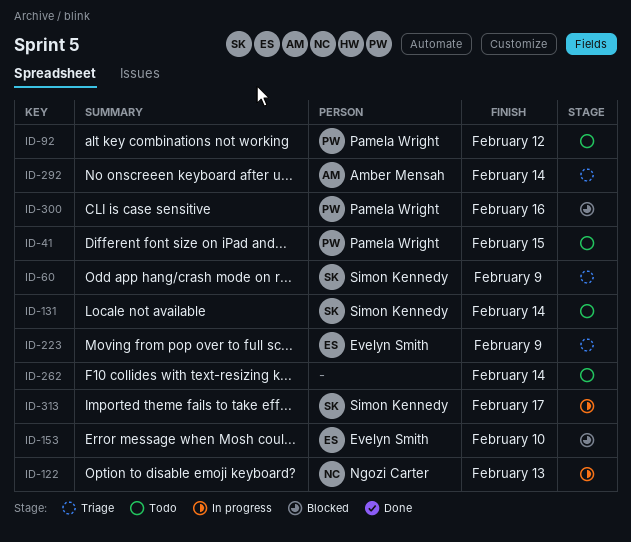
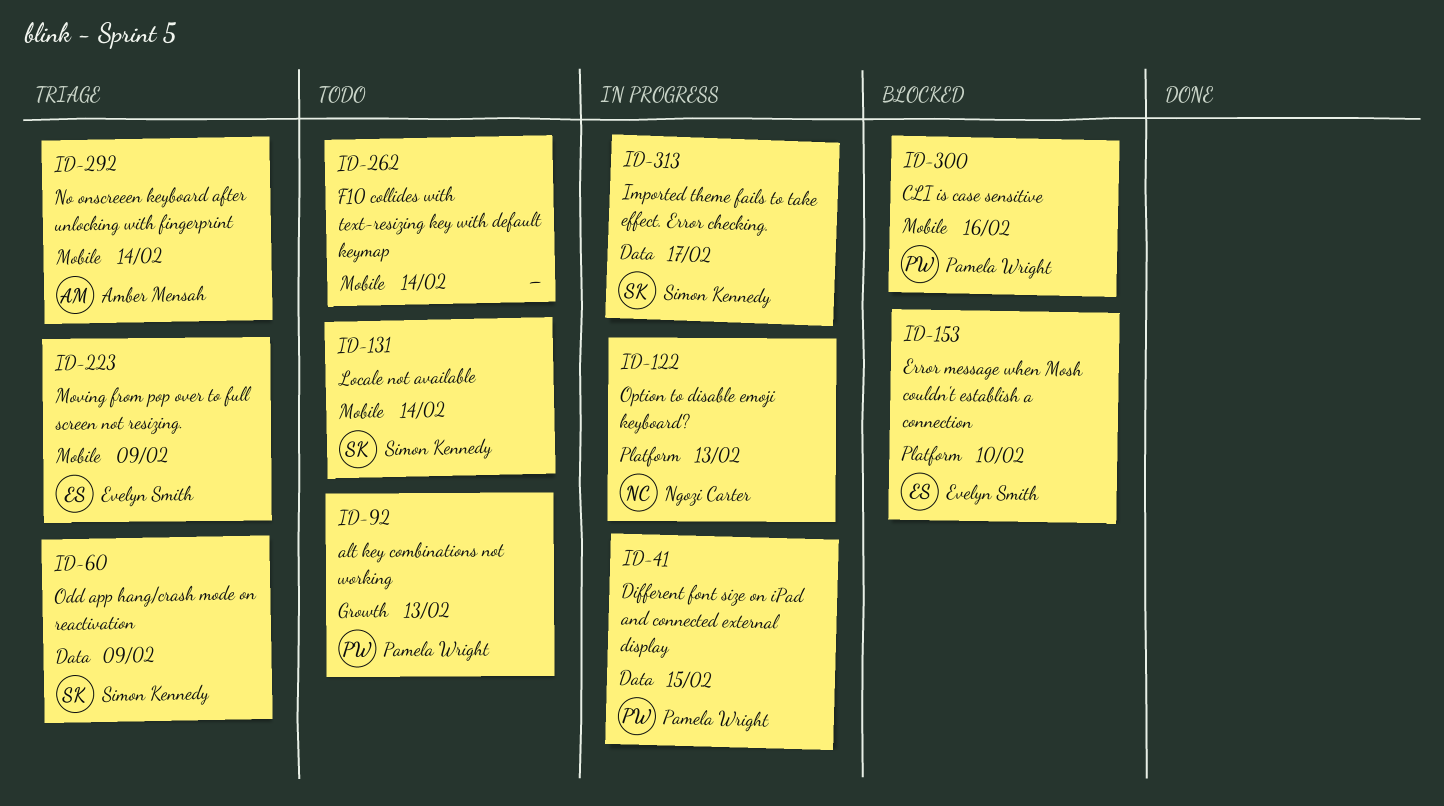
ID-41, status: Todo -> In progress
ID-92, due: Feb 12 -> Feb 13

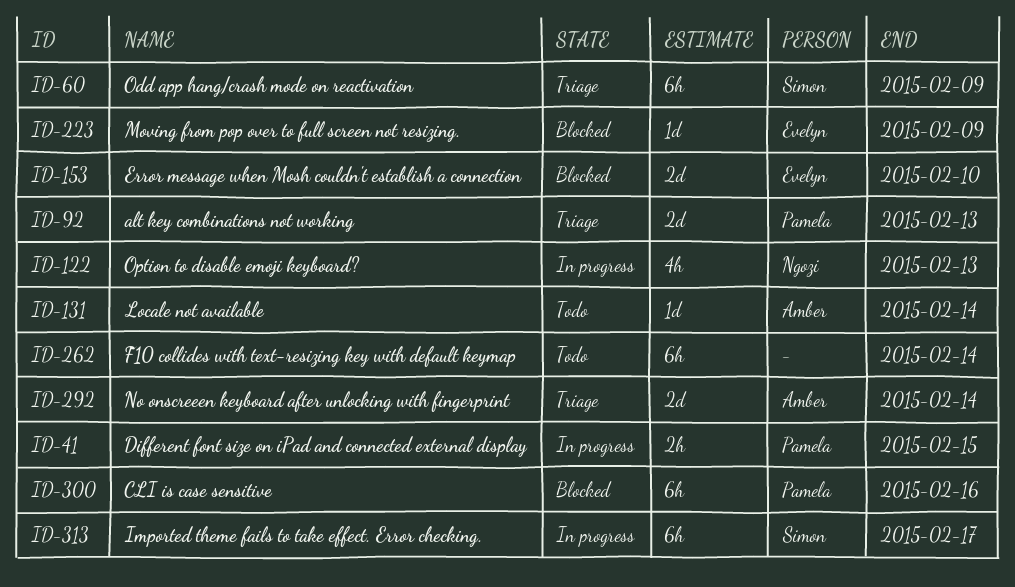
ID-92, status: Todo -> Triage
ID-131, owner: Simon Kennedy -> Amber Mensah
ID-223, status: Triage -> Blocked

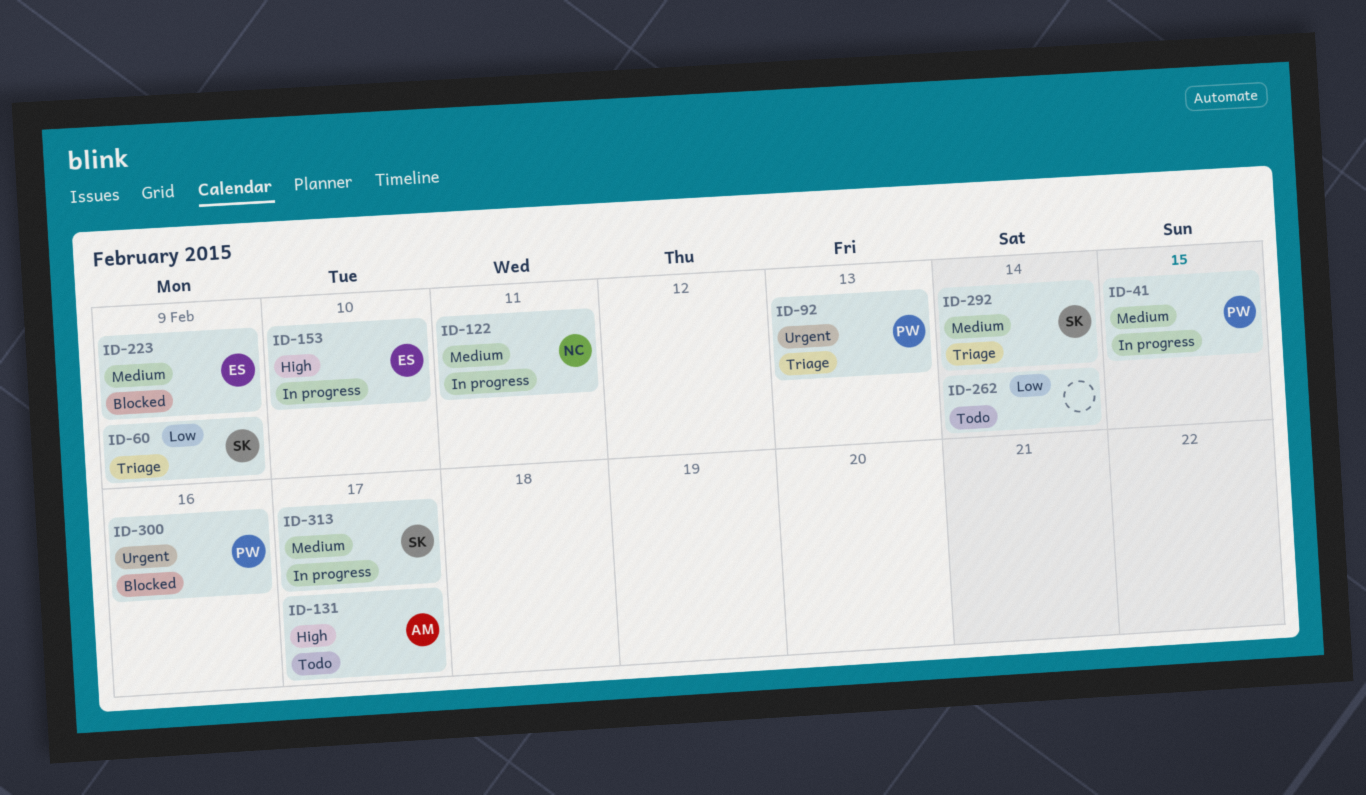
ID-122, due: Feb 13 -> Feb 11
ID-131, due: Feb 14 -> Feb 17
ID-153, status: Blocked -> In progress
ID-292, owner: Amber -> Simon

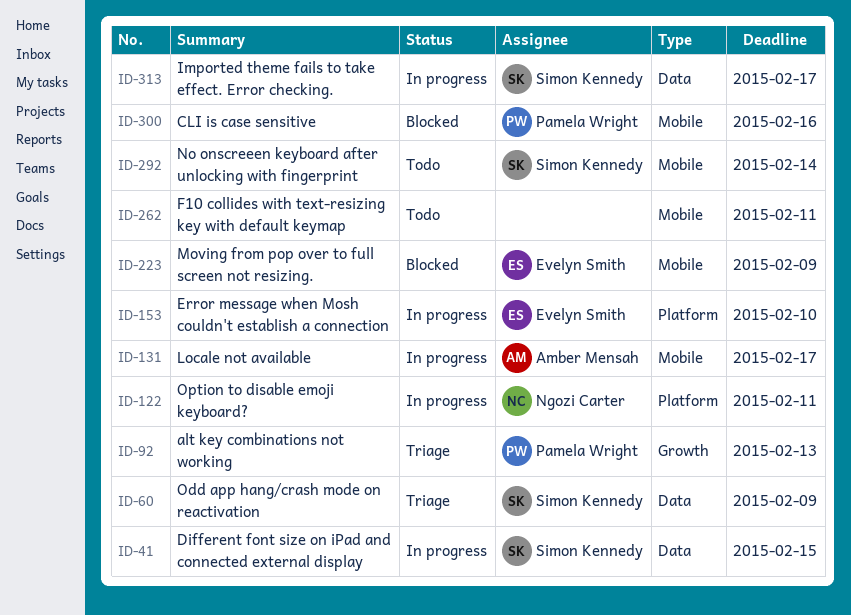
ID-41, owner: Pamela Wright -> Simon Kennedy
ID-131, status: Todo -> In progress
ID-262, due: Feb 14 -> Feb 11
ID-292, status: Triage -> Todo

